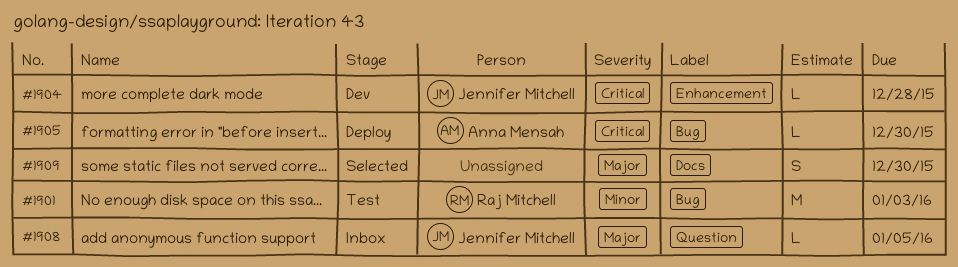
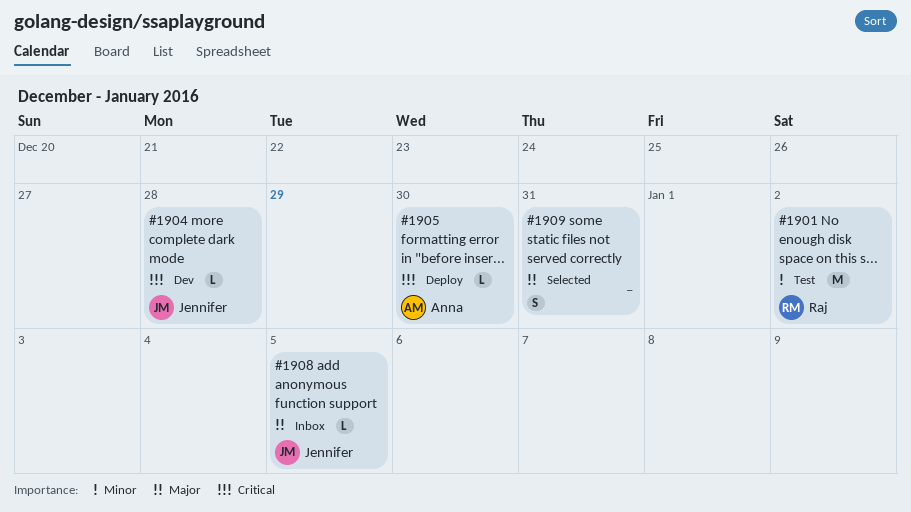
#1901, due: Jan 3 -> Jan 2
#1909, due: Dec 30 -> Dec 31

